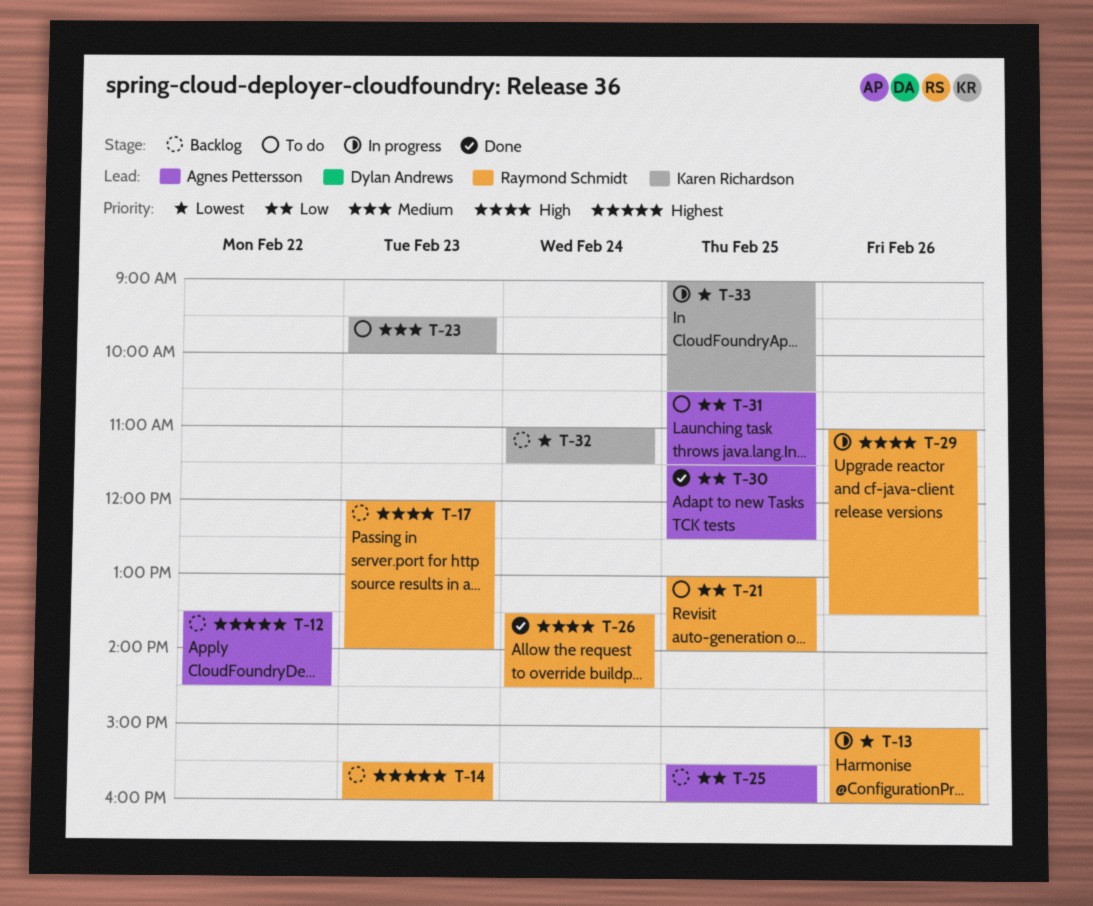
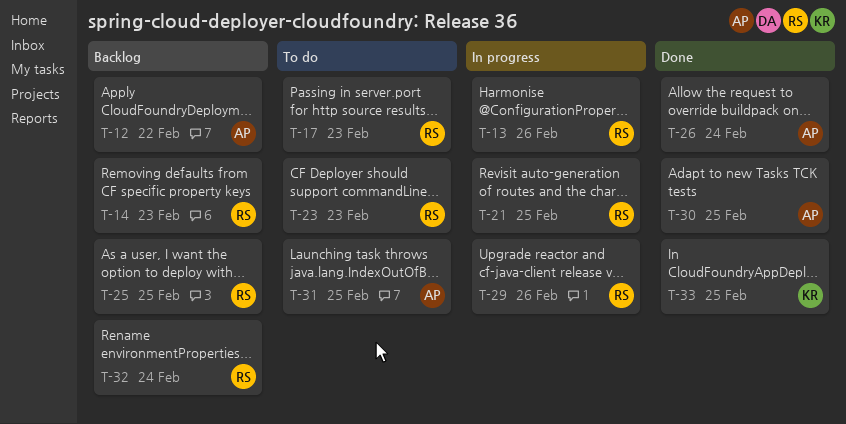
T-17, status: Backlog -> To do
T-21, status: To do -> In progress
T-23, owner: Karen Richardson -> Raymond Schmidt
T-25, owner: Agnes Pettersson -> Raymond Schmidt
T-26, owner: Raymond Schmidt -> Agnes Pettersson
T-32, owner: Karen Richardson -> Raymond Schmidt
T-33, status: In progress -> Done

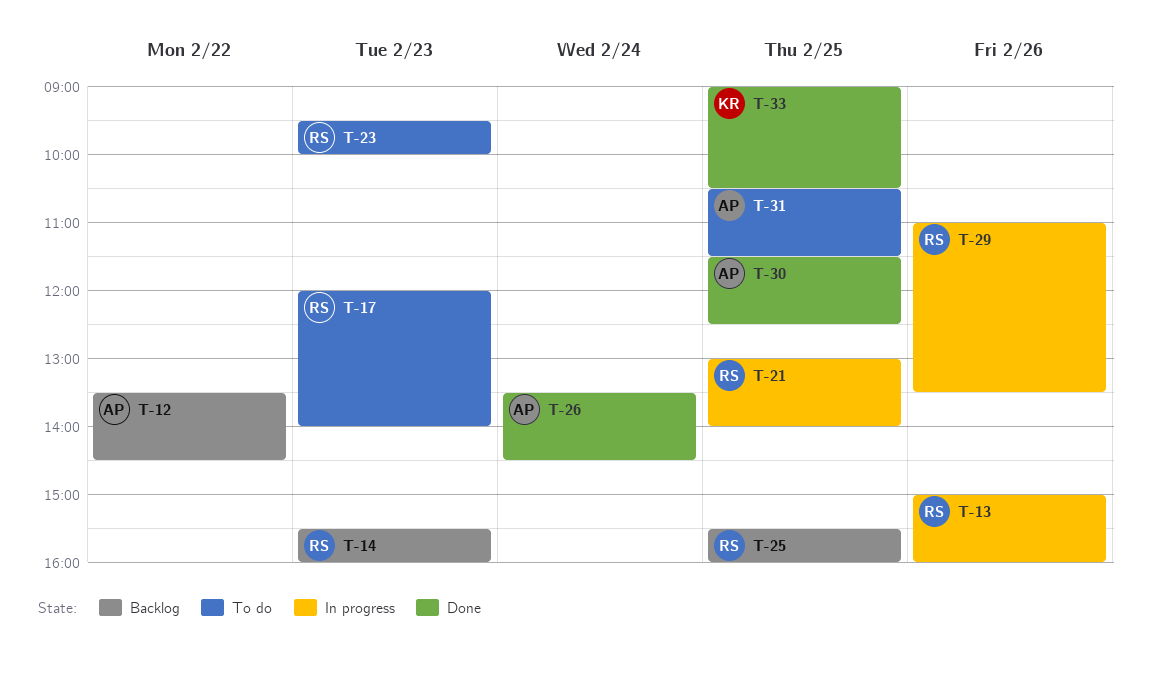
T-32: present -> none

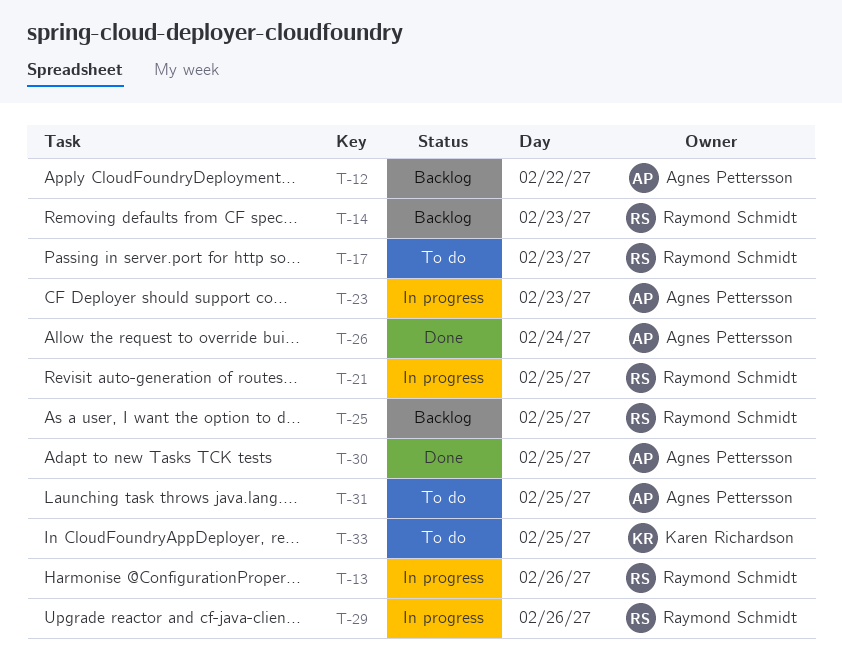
T-23, status: To do -> In progress
T-23, owner: Raymond Schmidt -> Agnes Pettersson
T-33, status: Done -> To do

